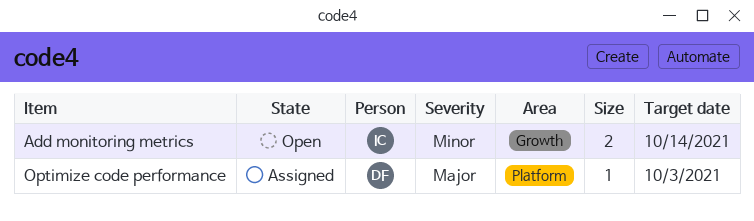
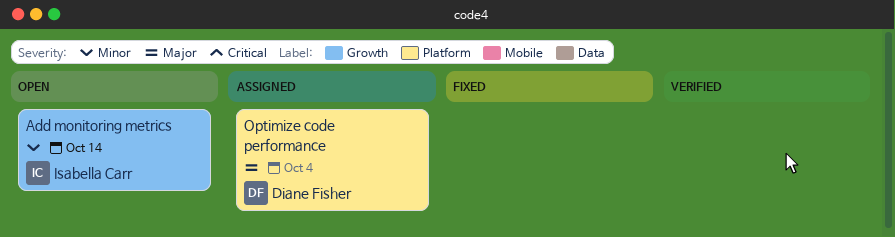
Optimize code performance, due: Oct 3 -> Oct 4

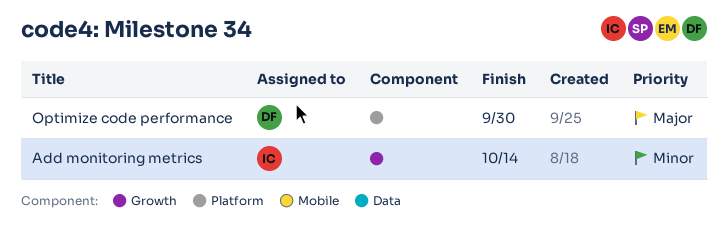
Optimize code performance, due: Oct 4 -> Sep 30

